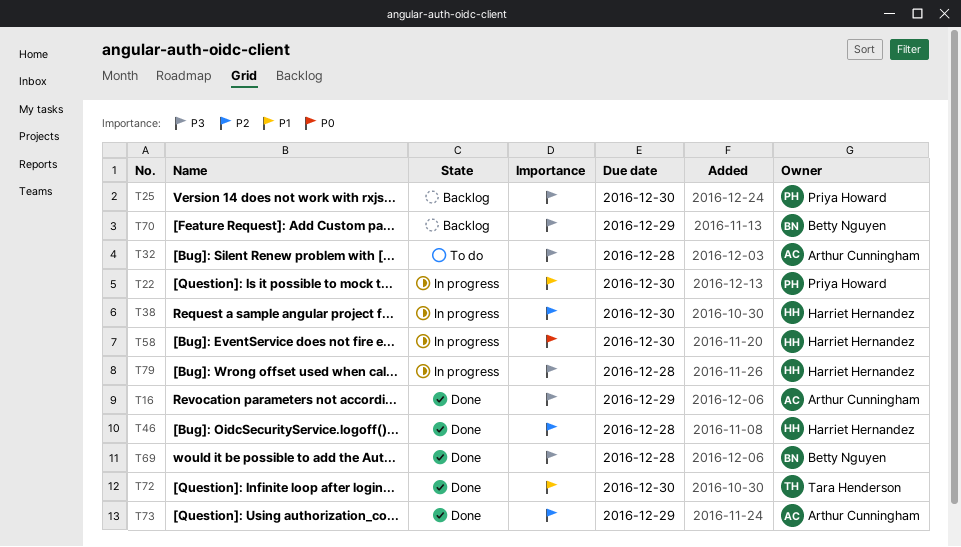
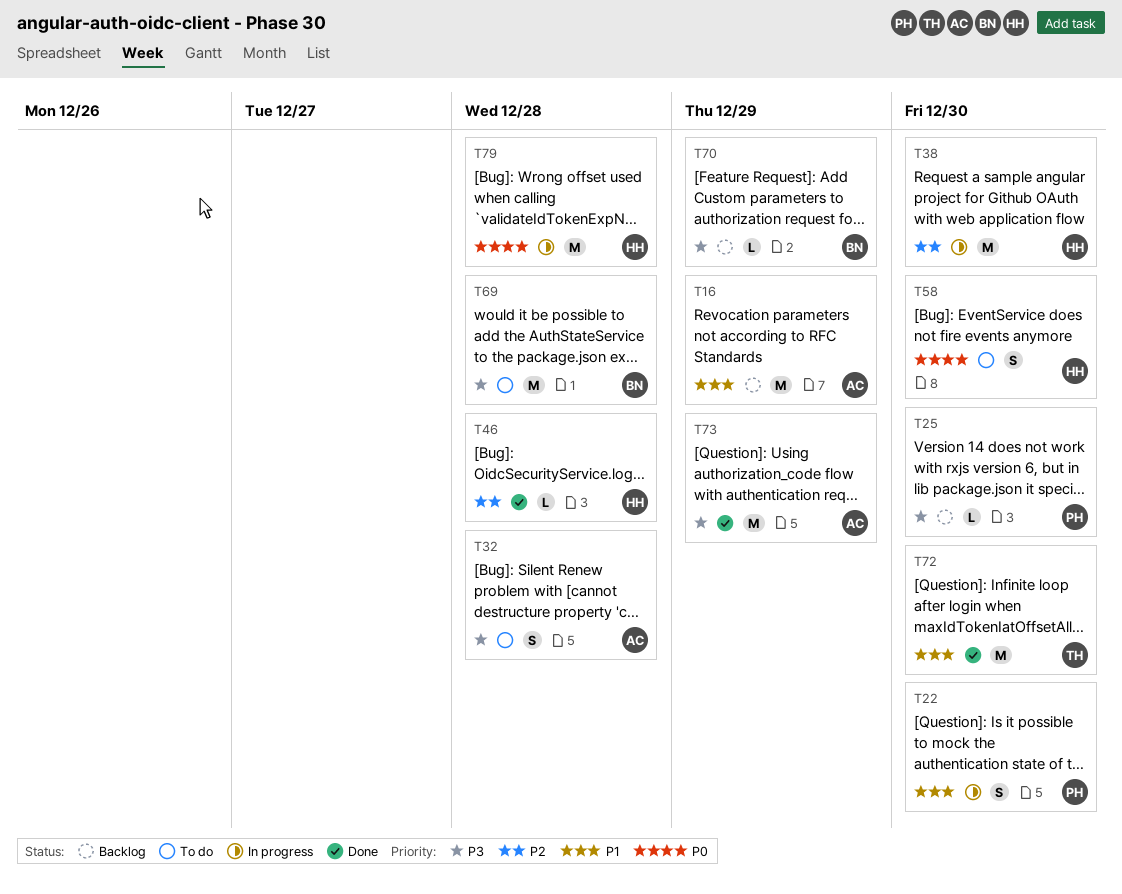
T16, status: Done -> Backlog
T16, priority: P3 -> P1
T58, status: In progress -> To do
T69, status: Done -> To do
T73, priority: P2 -> P3
T79, priority: P3 -> P0

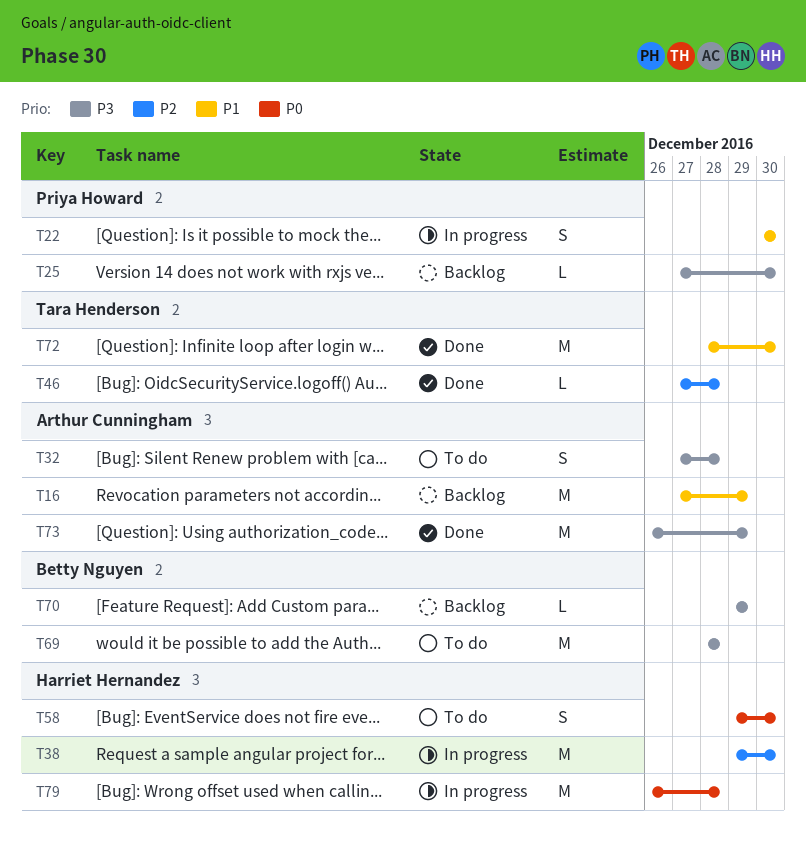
T46, owner: Harriet Hernandez -> Tara Henderson

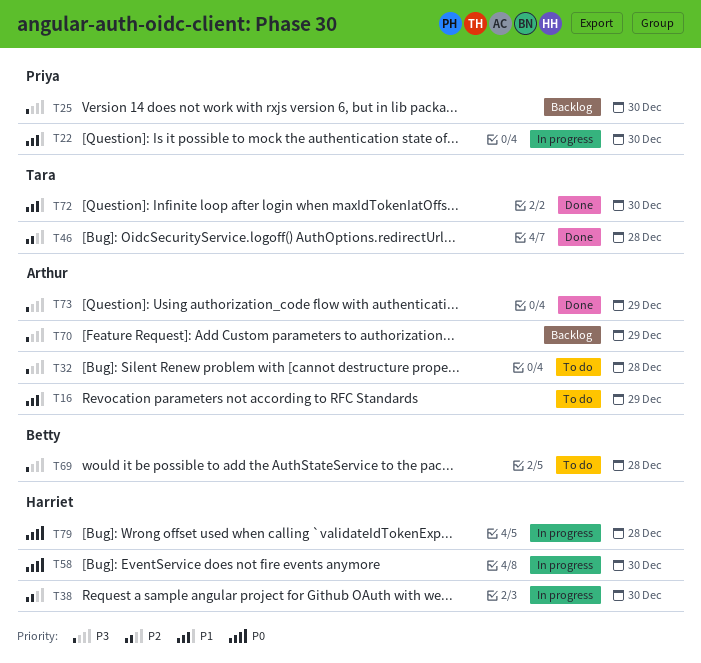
T16, status: Backlog -> To do
T58, status: To do -> In progress
T70, owner: Betty Nguyen -> Arthur Cunningham

